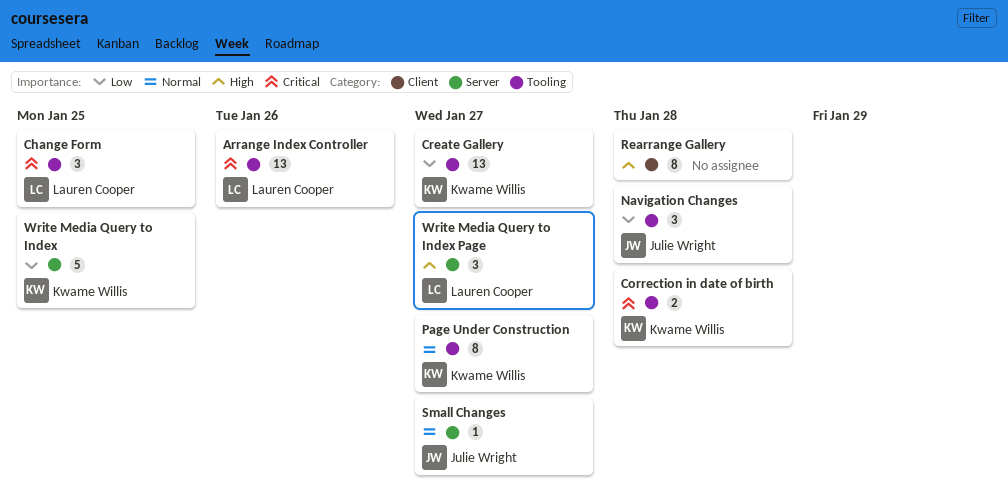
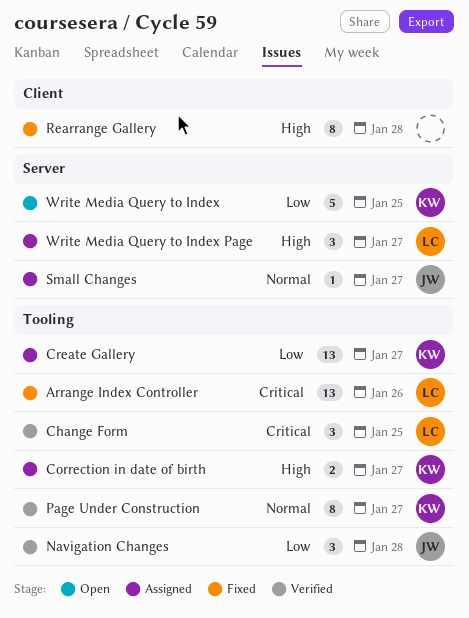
Correction in date of birth, priority: Critical -> High
Correction in date of birth, due: Jan 28 -> Jan 27

